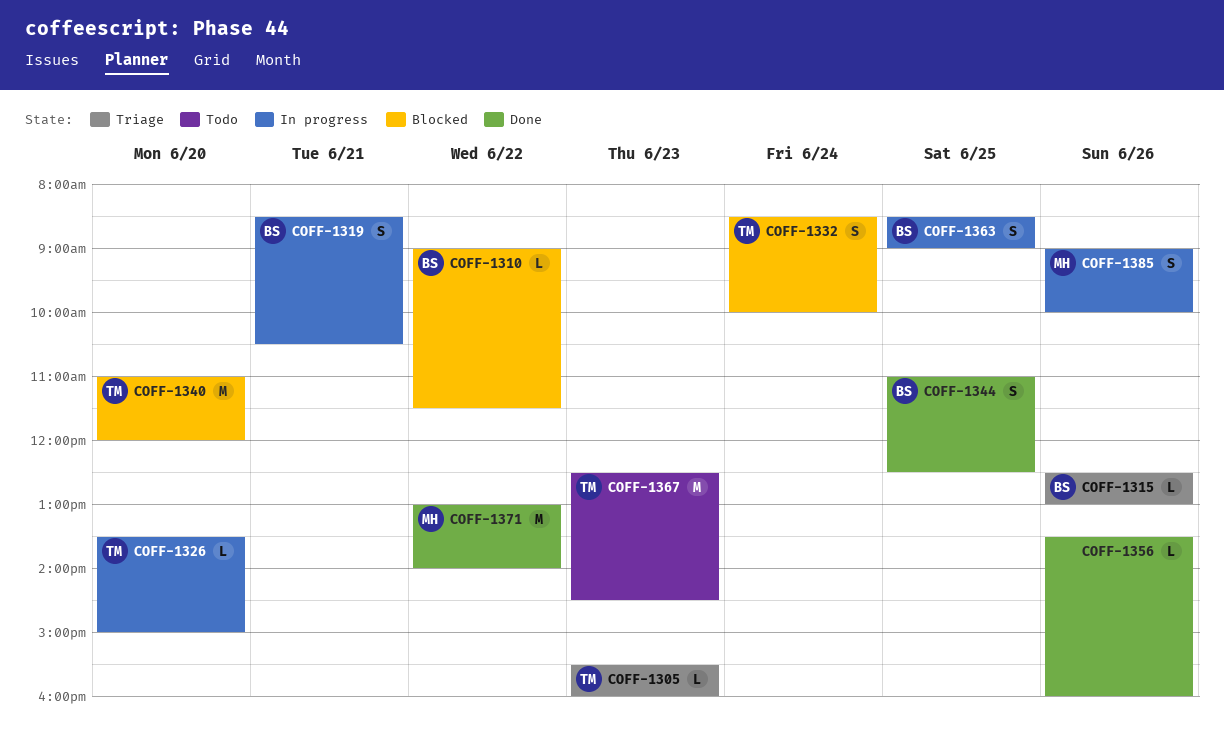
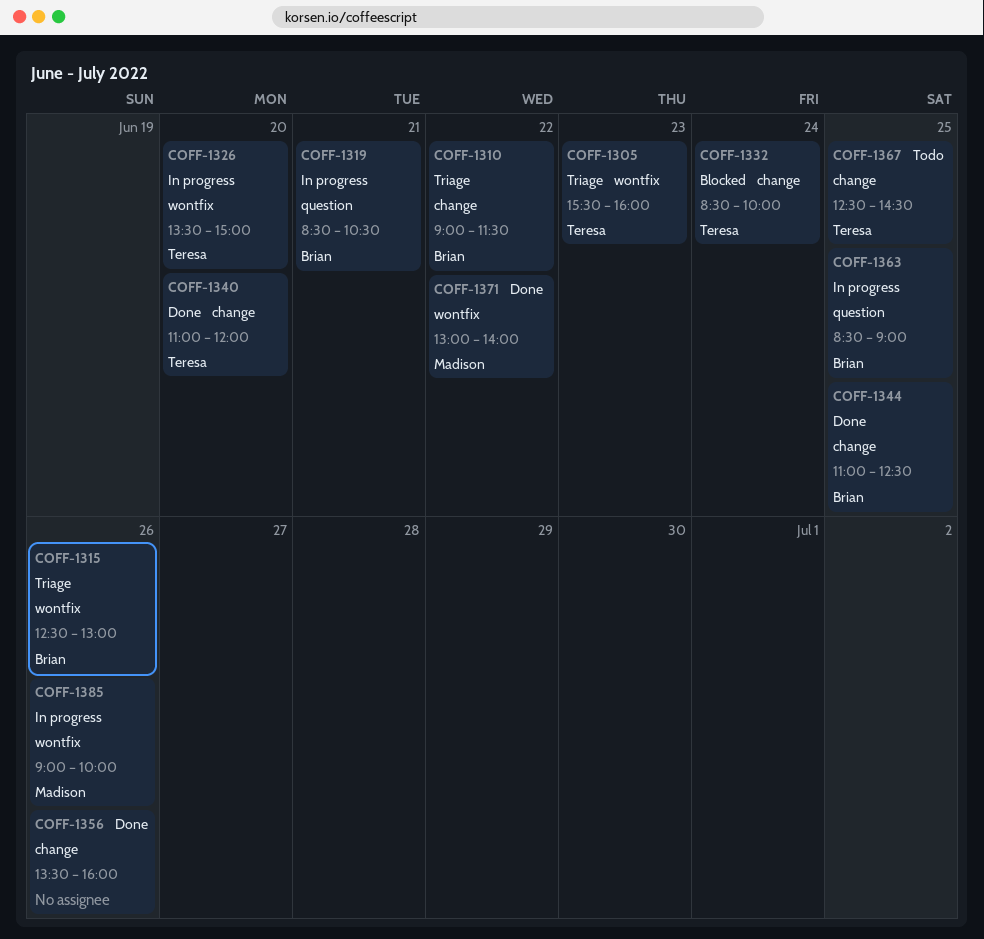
COFF-1310, status: Blocked -> Triage
COFF-1340, status: Blocked -> Done
COFF-1367, day: Jun 23 -> Jun 25

